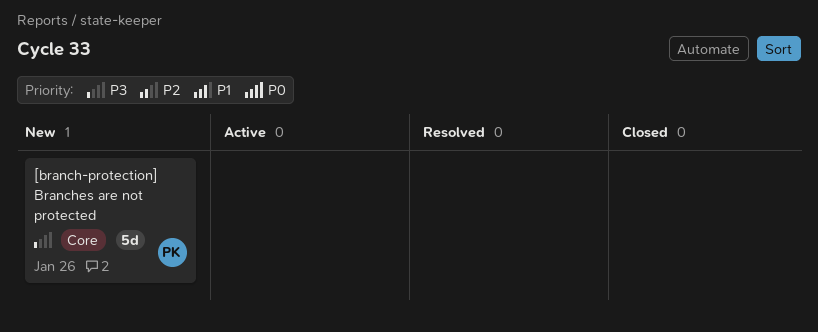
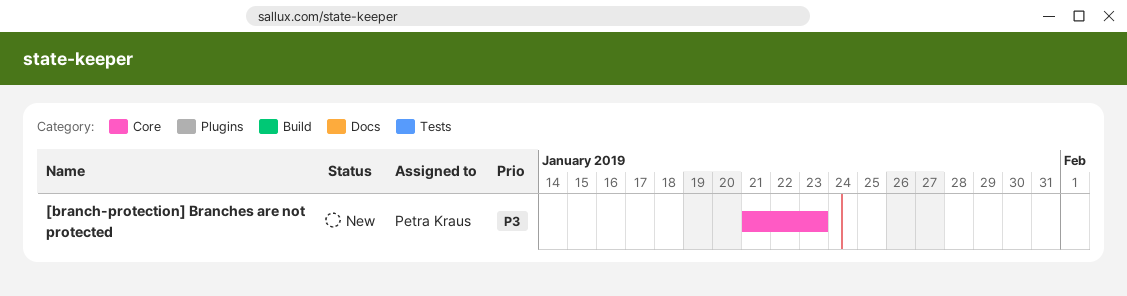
[branch-protection] Branches are not protected, due: Jan 26 -> Jan 23

